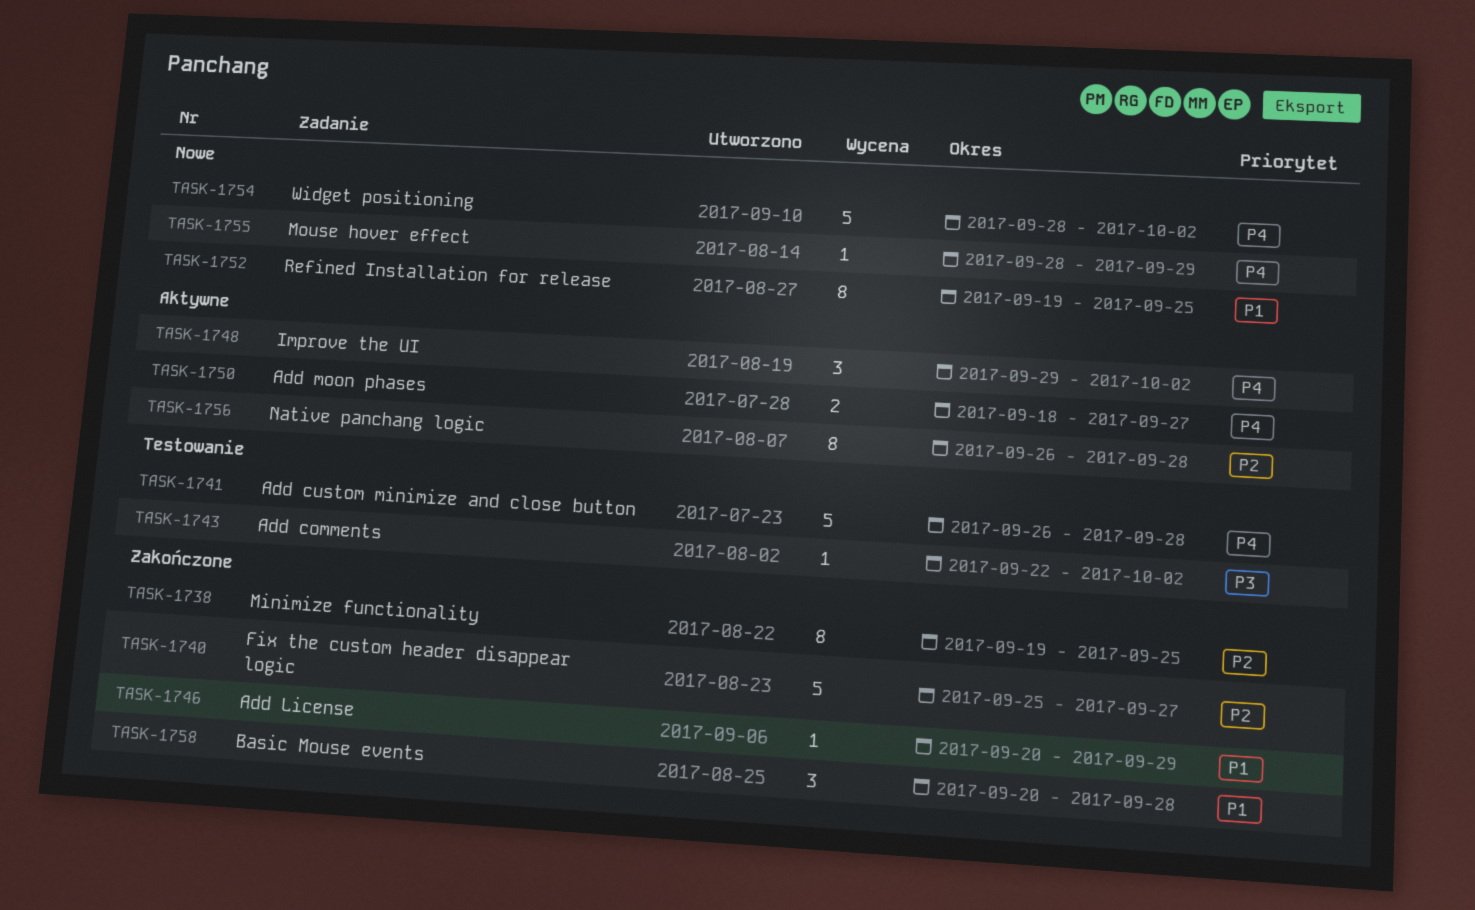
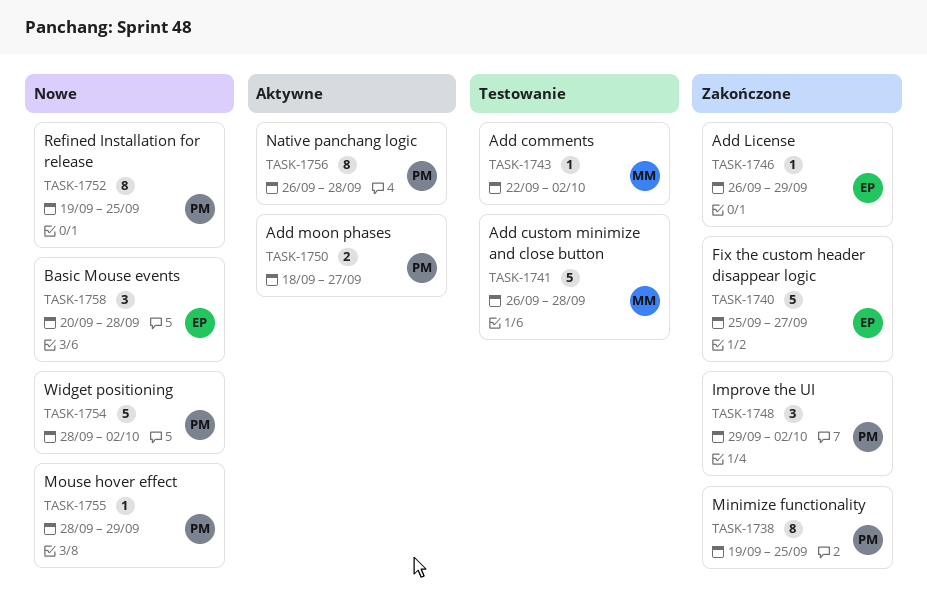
TASK-1746, start: Sep 20 -> Sep 26
TASK-1748, status: Aktywne -> Zakończone
TASK-1758, status: Zakończone -> Nowe

